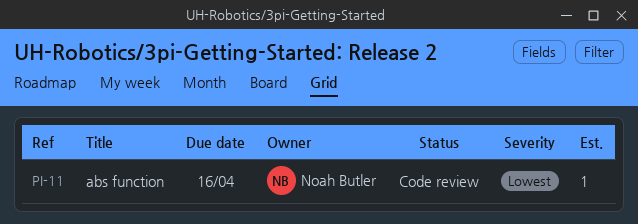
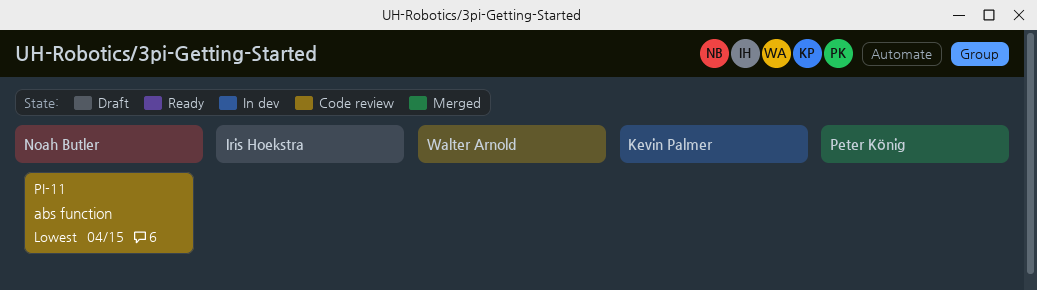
PI-11, due: Apr 16 -> Apr 15

